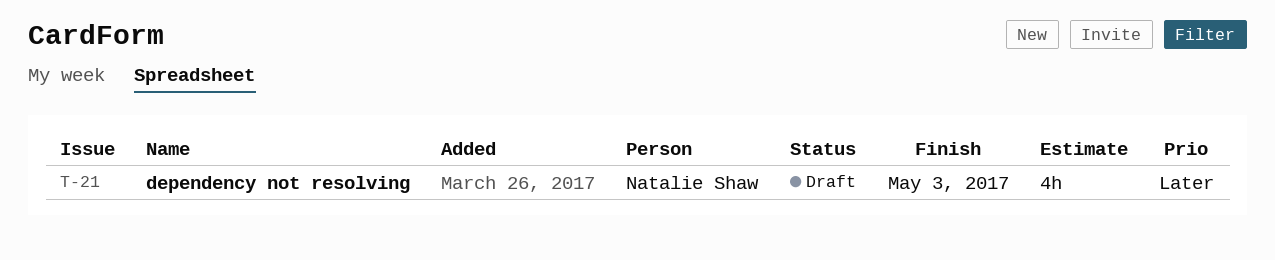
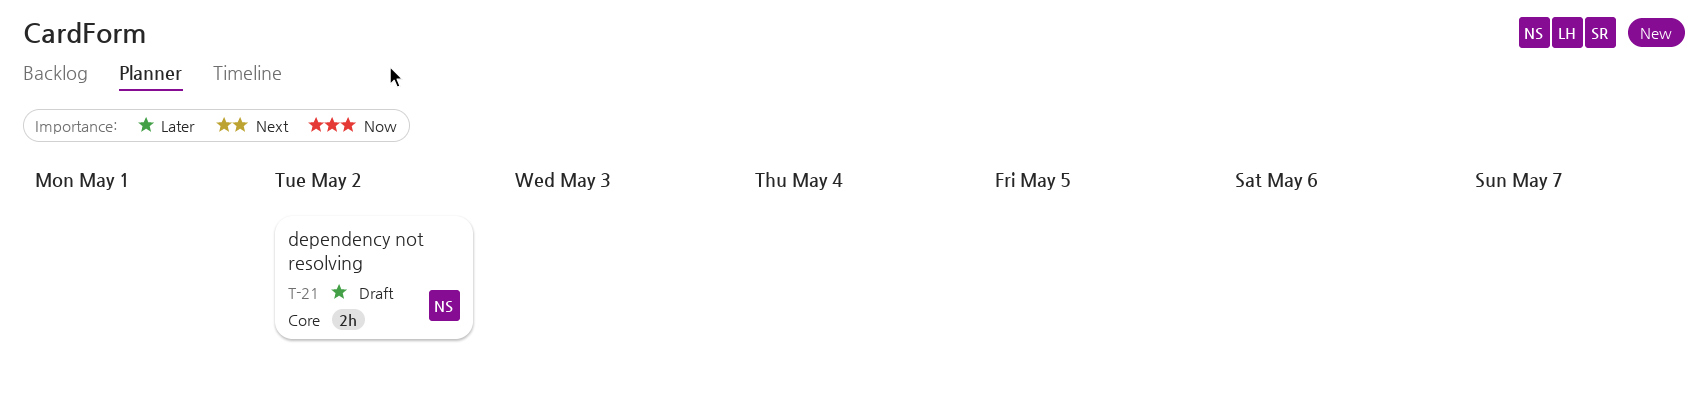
T-21, estimate: 4h -> 2h
T-21, due: May 3 -> May 2

